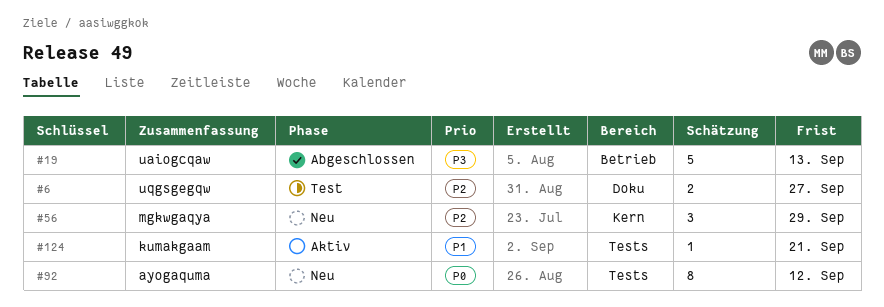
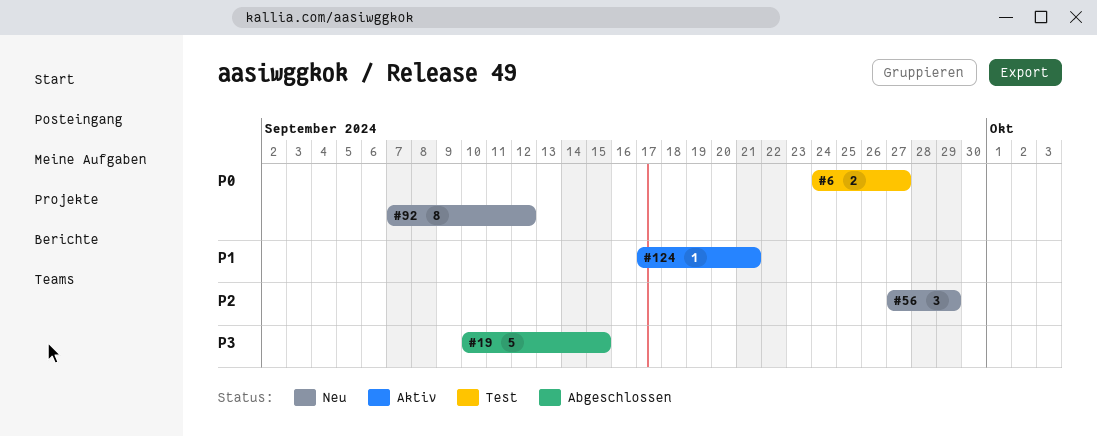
#6, priority: P2 -> P0
#19, due: Sep 13 -> Sep 15

